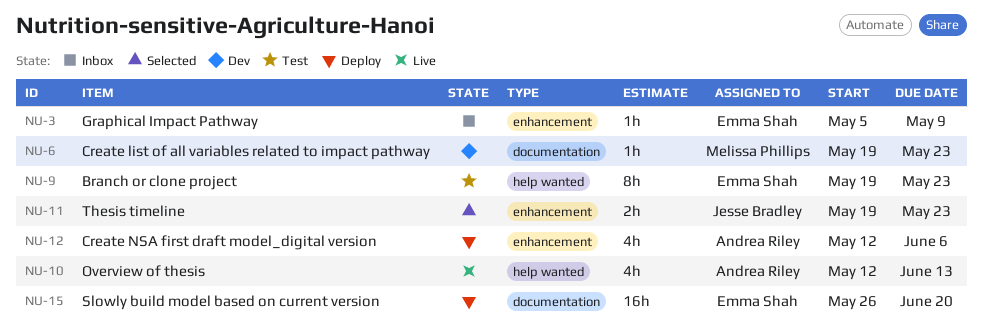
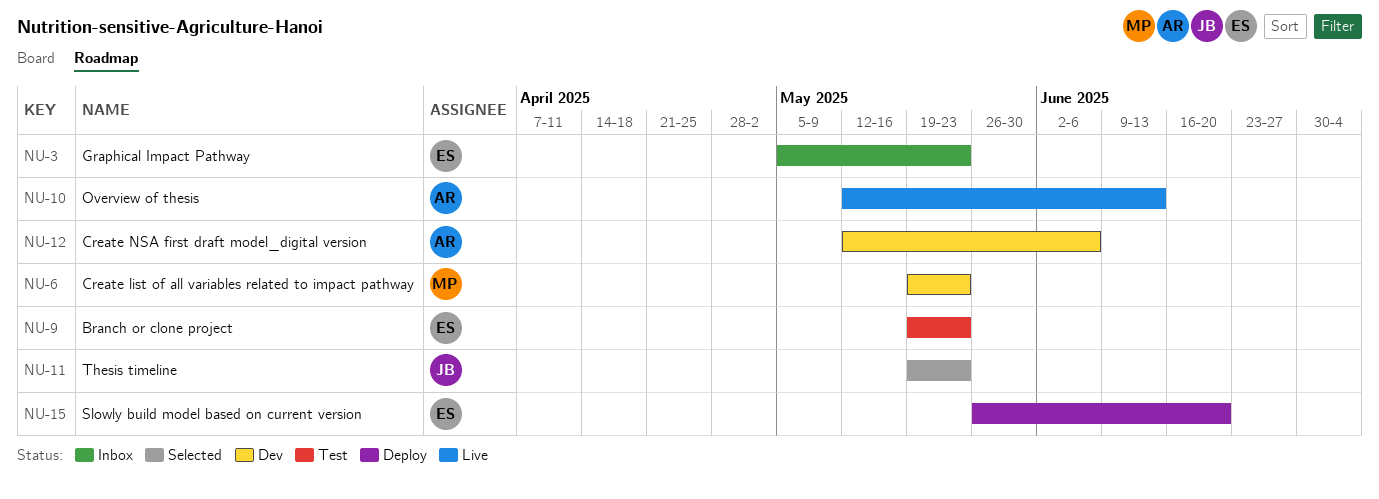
NU-3, due: May 9 -> May 23
NU-12, status: Deploy -> Dev

